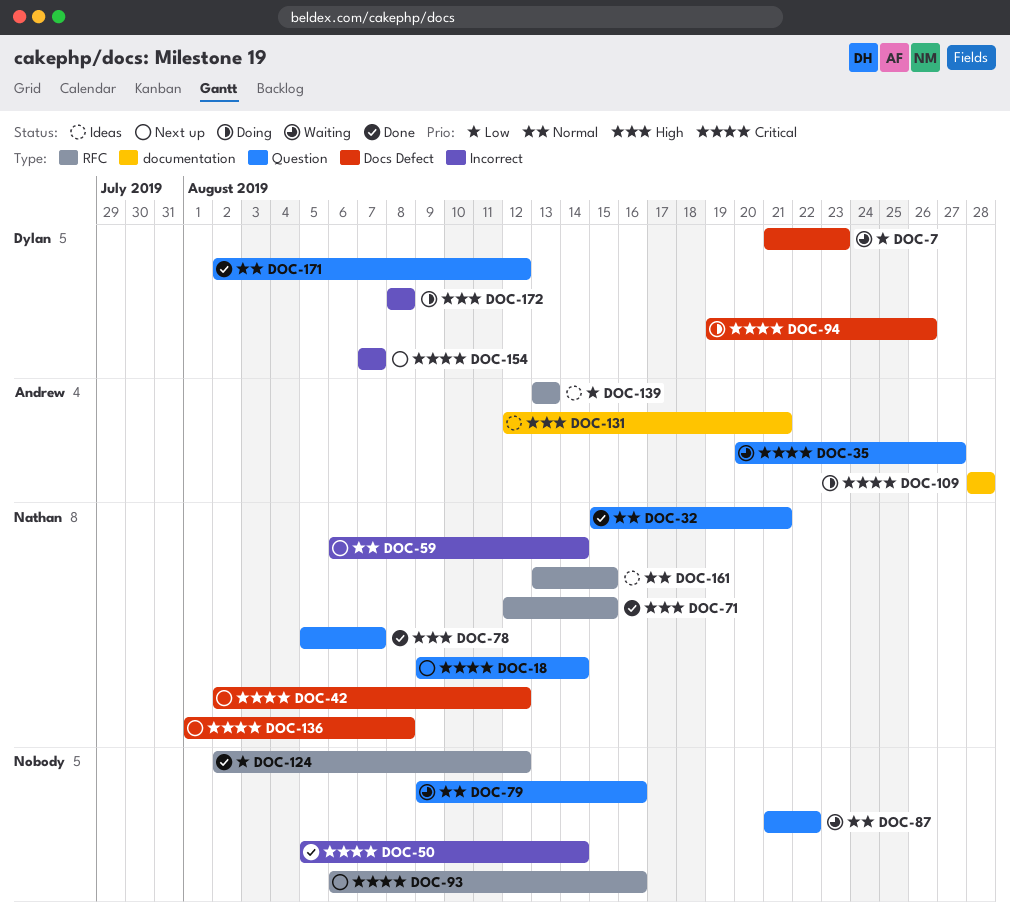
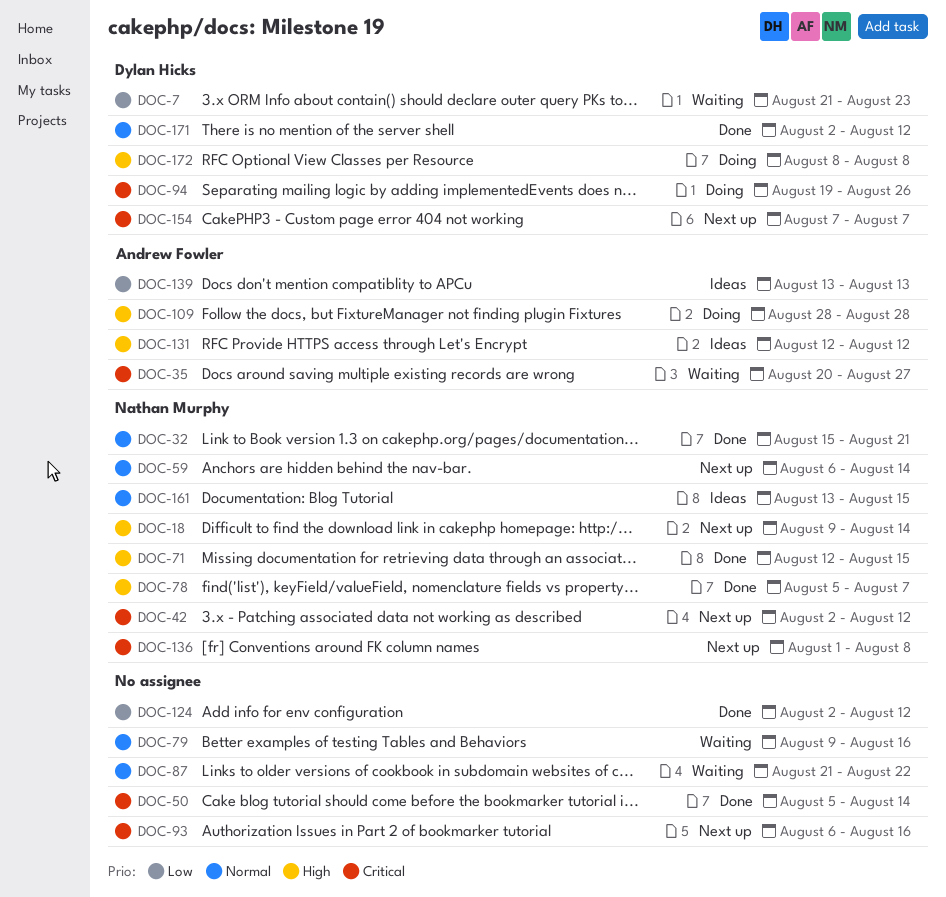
DOC-18, priority: Critical -> High
DOC-109, priority: Critical -> High
DOC-131, due: Aug 21 -> Aug 12

